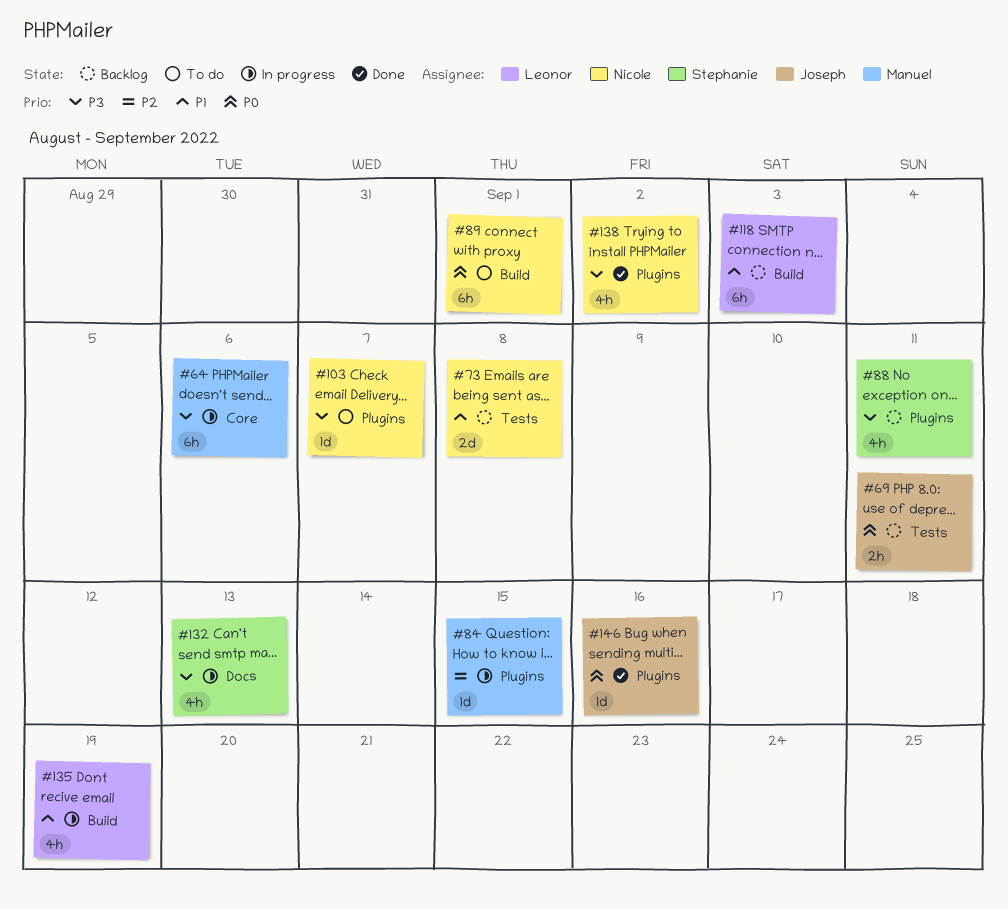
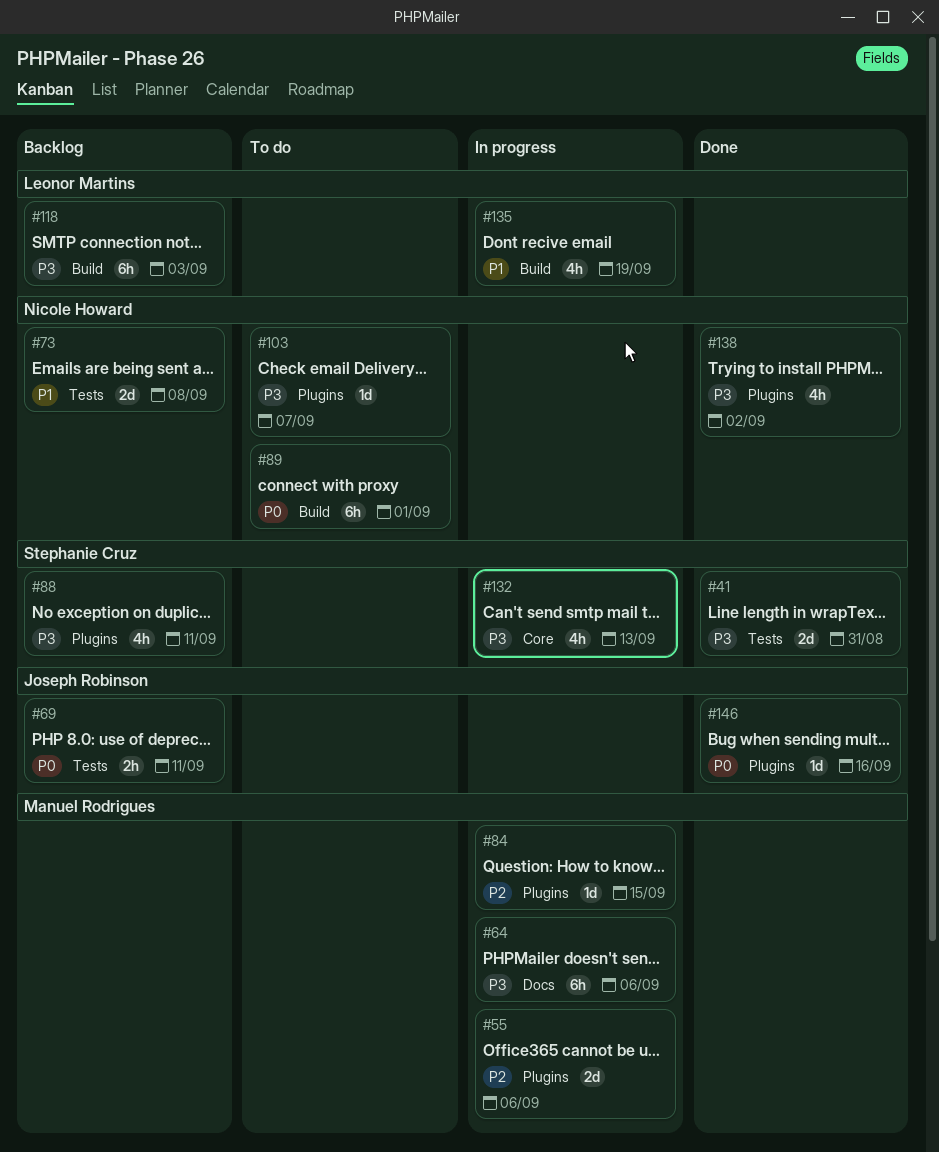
#41: none -> present
#55: none -> present
#64, label: Core -> Docs
#118, priority: P1 -> P3
#132, label: Docs -> Core

